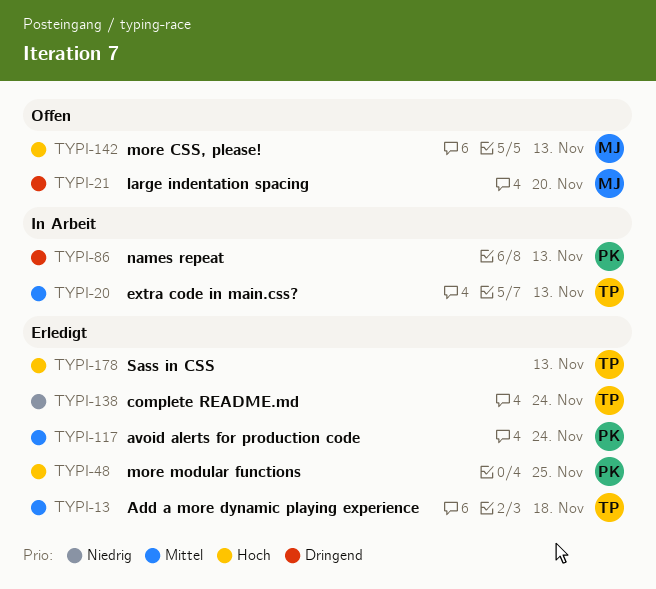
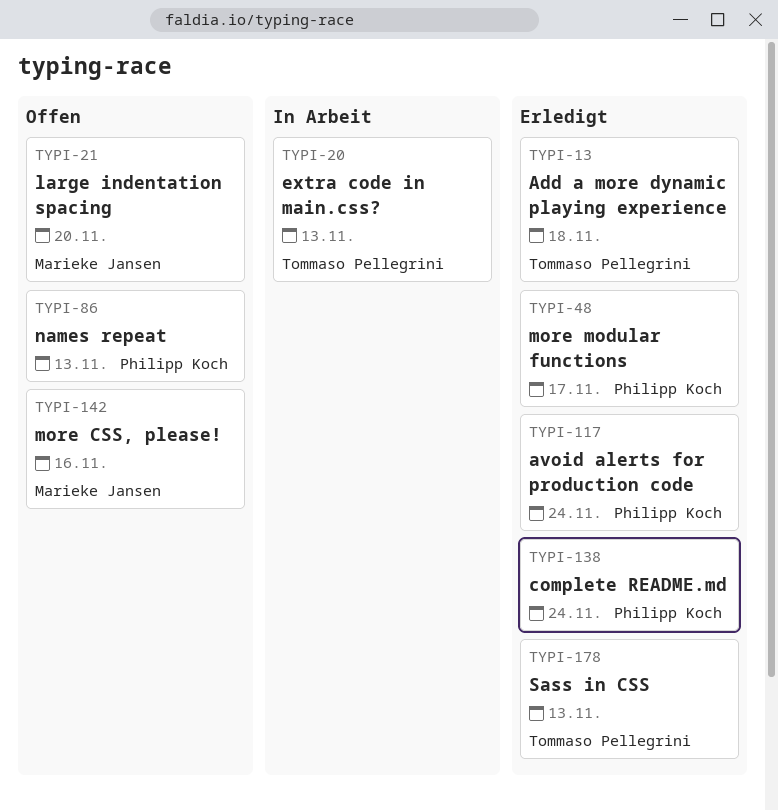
TYPI-48, due: Nov 25 -> Nov 17
TYPI-86, status: In Arbeit -> Offen
TYPI-138, owner: Tommaso Pellegrini -> Philipp Koch
TYPI-142, due: Nov 13 -> Nov 16

